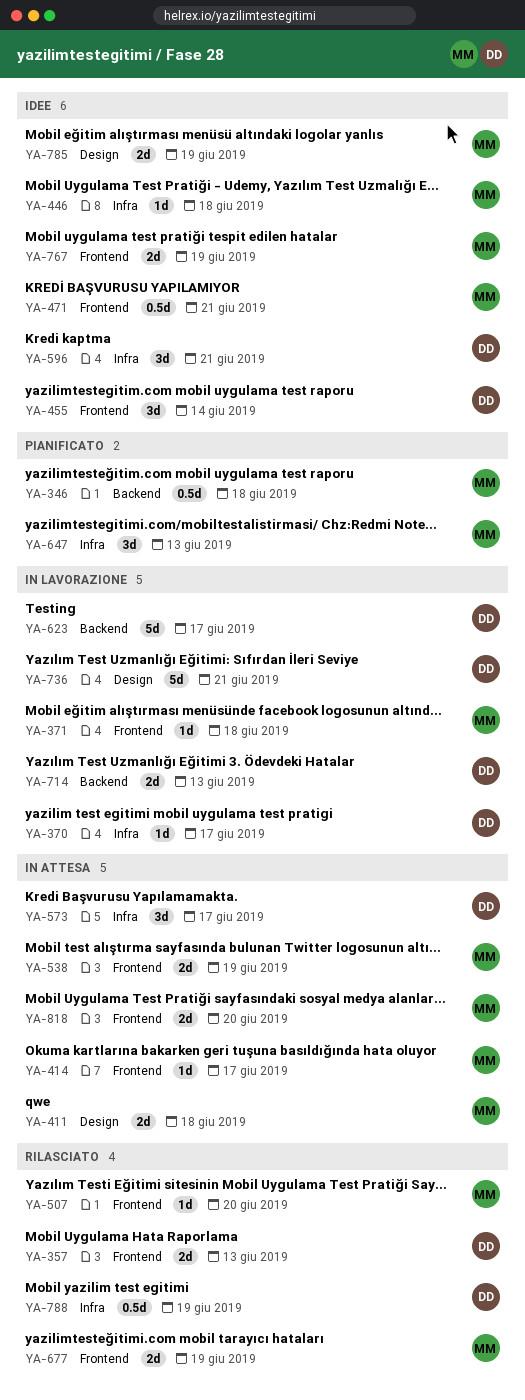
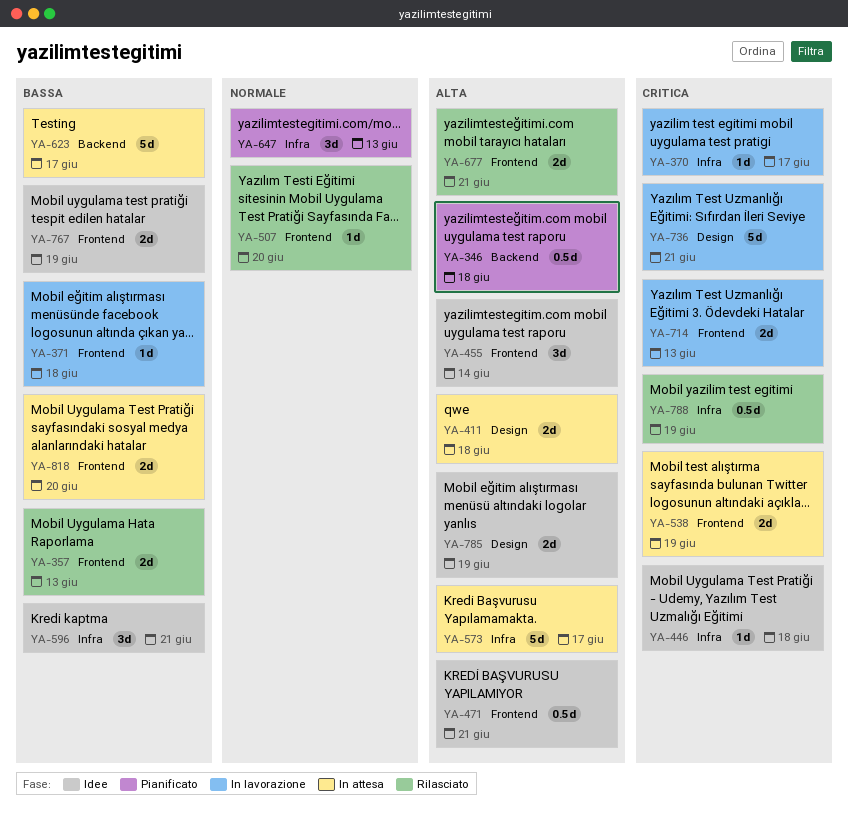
YA-414: present -> none
YA-573, estimate: 3d -> 5d
YA-623, status: In lavorazione -> In attesa
YA-677, due: Jun 19 -> Jun 21
YA-714, label: Backend -> Frontend

